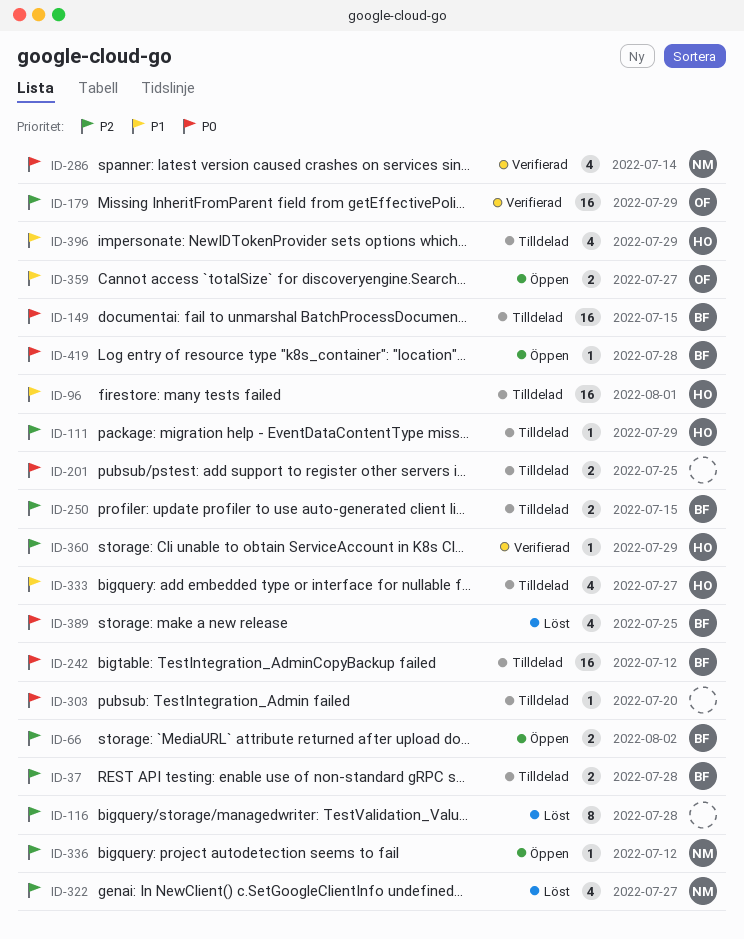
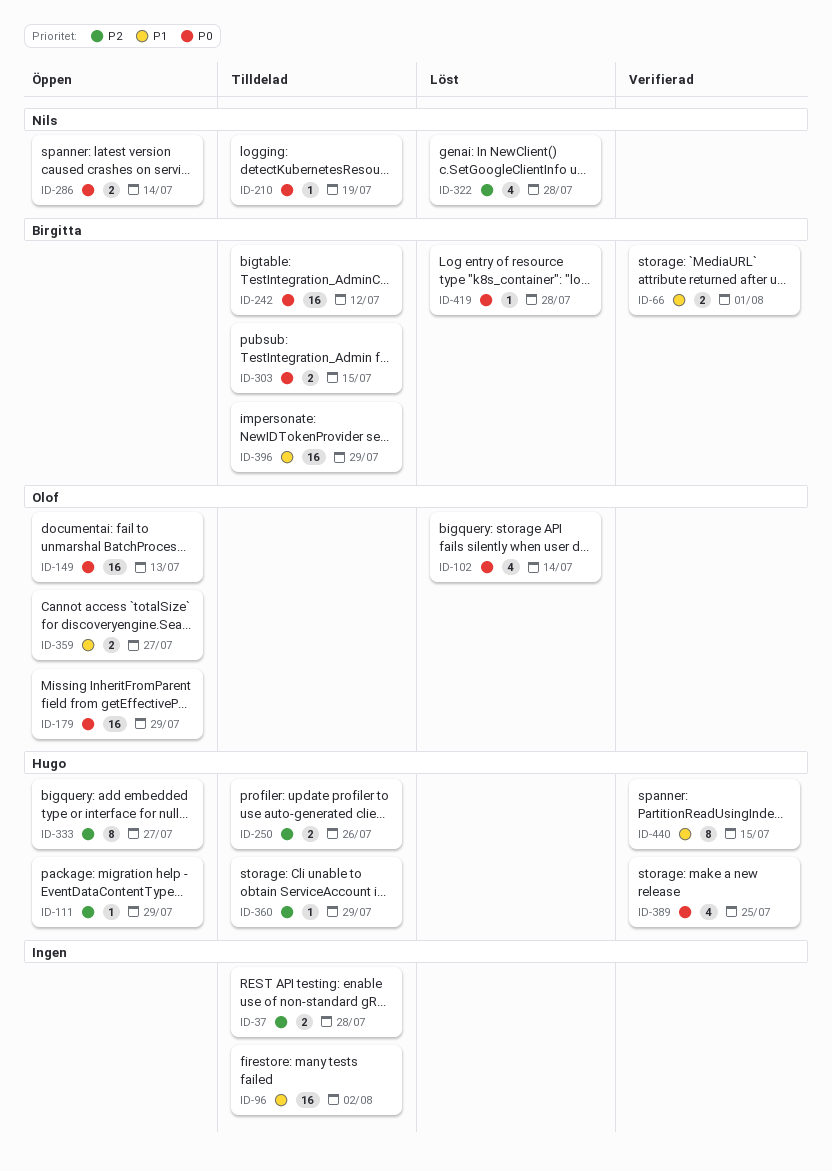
ID-37, owner: Birgitta -> none
ID-66, status: Öppen -> Verifierad
ID-66, priority: P2 -> P1
ID-66, due: Aug 2 -> Aug 1
ID-96, owner: Hugo -> none
ID-96, due: Aug 1 -> Aug 2
ID-102: none -> present
ID-111, status: Tilldelad -> Öppen
ID-116: present -> none
ID-149, status: Tilldelad -> Öppen
ID-149, owner: Birgitta -> Olof
ID-149, due: Jul 15 -> Jul 13
ID-179, status: Verifierad -> Öppen
ID-179, priority: P2 -> P0
ID-201: present -> none
ID-210: none -> present
ID-250, owner: Birgitta -> Hugo
ID-250, due: Jul 15 -> Jul 26
ID-286, status: Verifierad -> Öppen
ID-286, estimate: 4 -> 2
ID-303, owner: none -> Birgitta
ID-303, estimate: 1 -> 2
ID-303, due: Jul 20 -> Jul 15
ID-322, due: Jul 27 -> Jul 28
ID-333, status: Tilldelad -> Öppen
ID-333, priority: P1 -> P2
ID-333, estimate: 4 -> 8
ID-336: present -> none
ID-360, status: Verifierad -> Tilldelad
ID-389, status: Löst -> Verifierad
ID-389, owner: Birgitta -> Hugo
ID-396, owner: Hugo -> Birgitta
ID-396, estimate: 4 -> 16
ID-419, status: Öppen -> Löst
ID-440: none -> present

